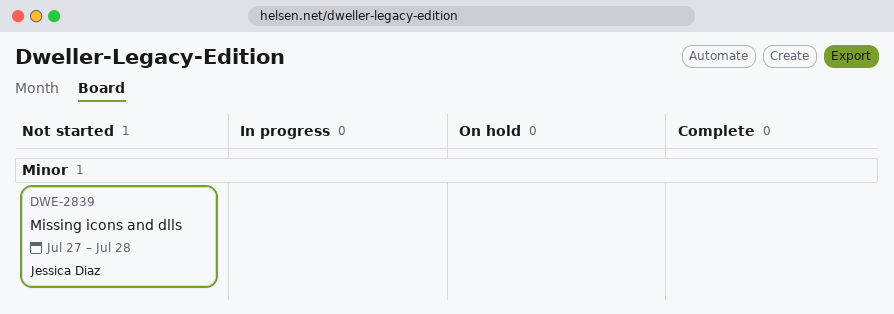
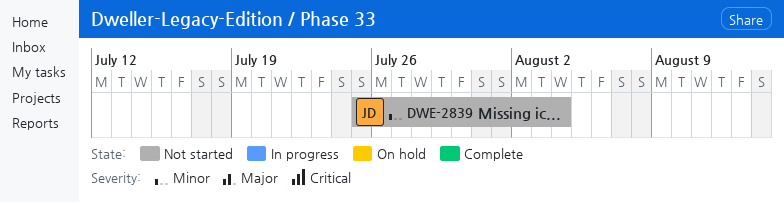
DWE-2839, start: Jul 27 -> Jul 25
DWE-2839, due: Jul 28 -> Aug 4

